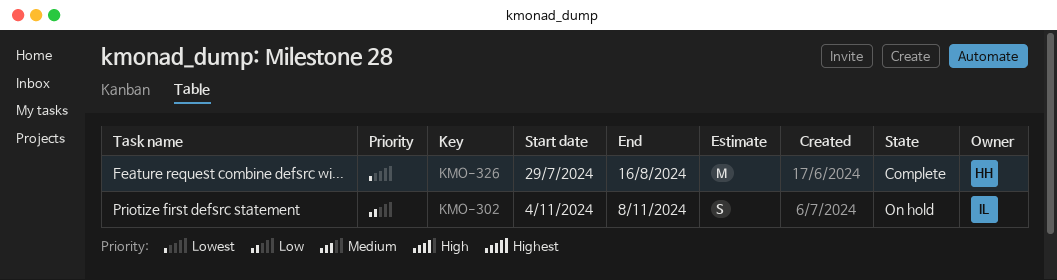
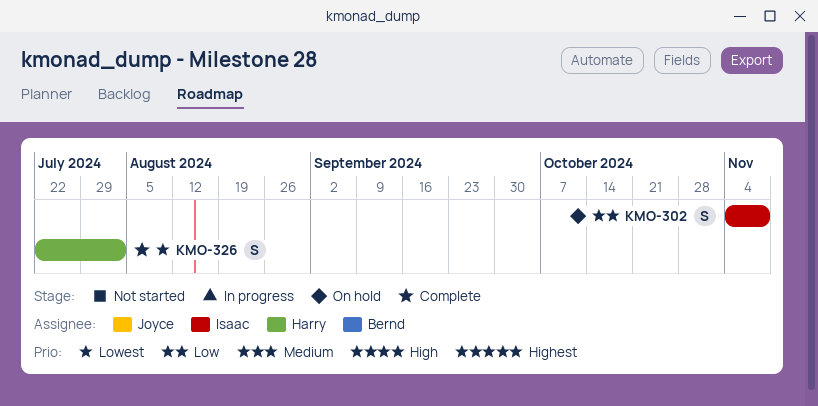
KMO-326, estimate: M -> S
KMO-326, start: Jul 29 -> Jul 22
KMO-326, due: Aug 16 -> Aug 2

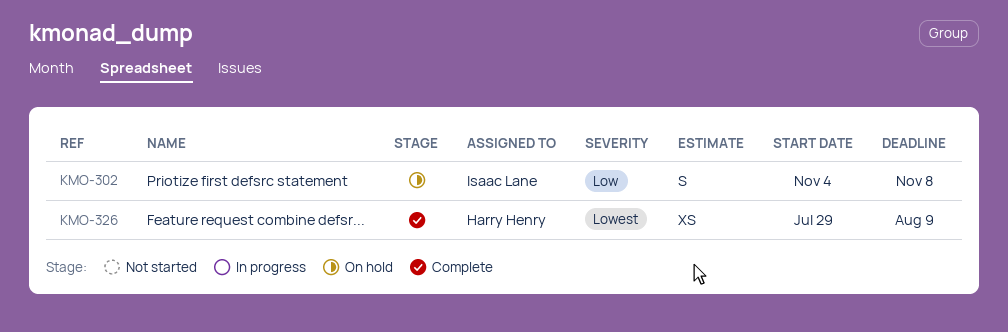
KMO-326, estimate: S -> XS
KMO-326, start: Jul 22 -> Jul 29
KMO-326, due: Aug 2 -> Aug 9

